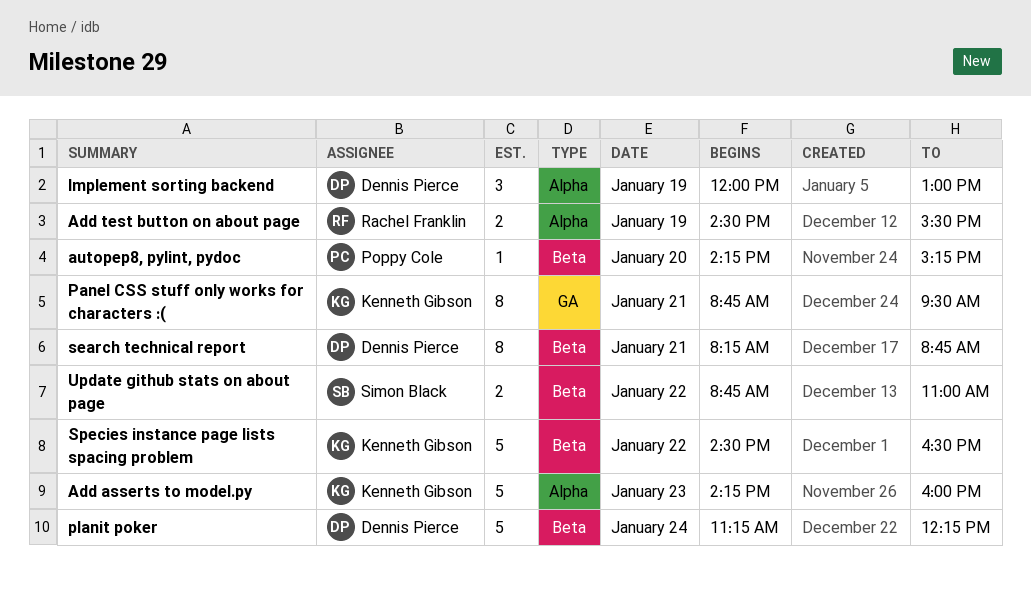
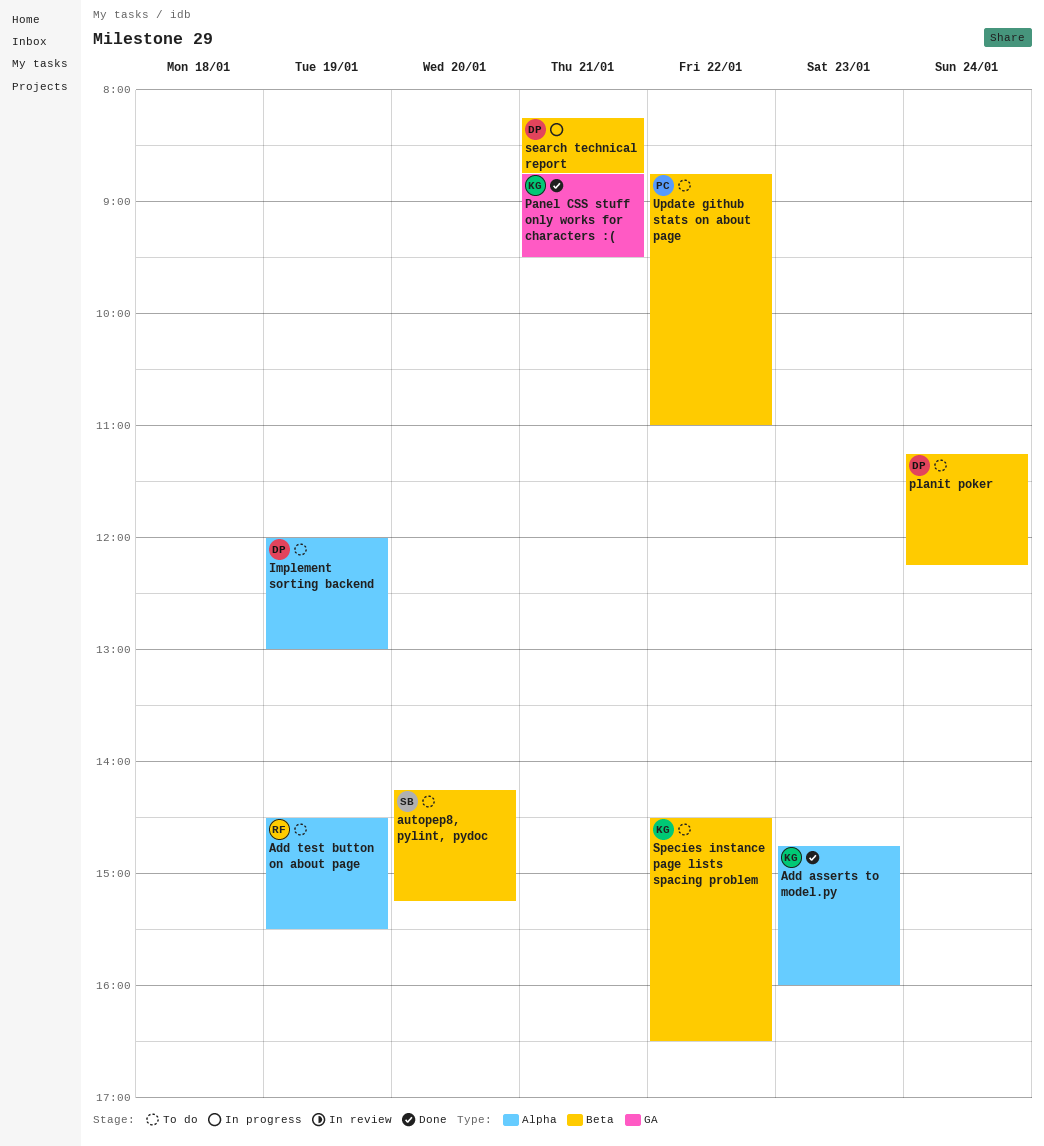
Add asserts to model.py, begins: 14:15 -> 14:45
autopep8, pylint, pydoc, owner: Poppy Cole -> Simon Black
Update github stats on about page, owner: Simon Black -> Poppy Cole

